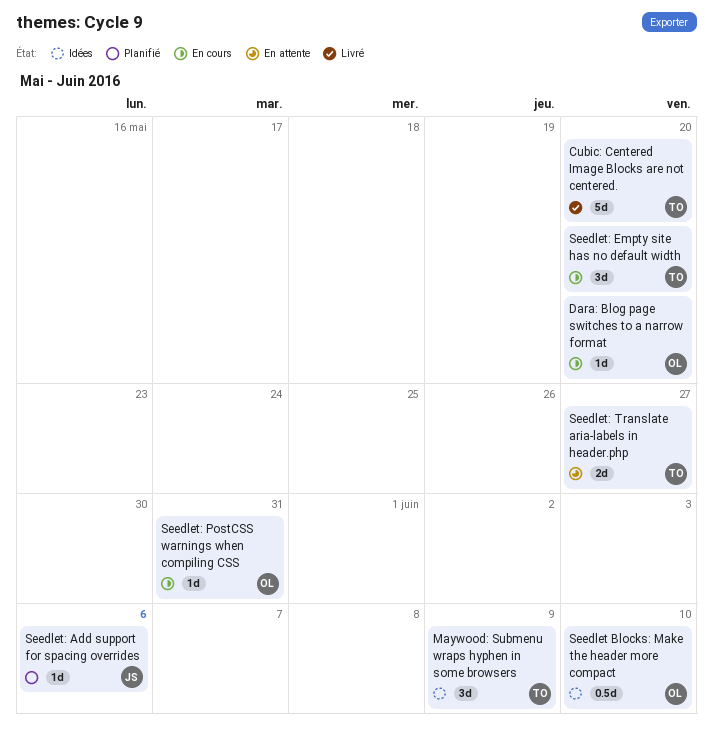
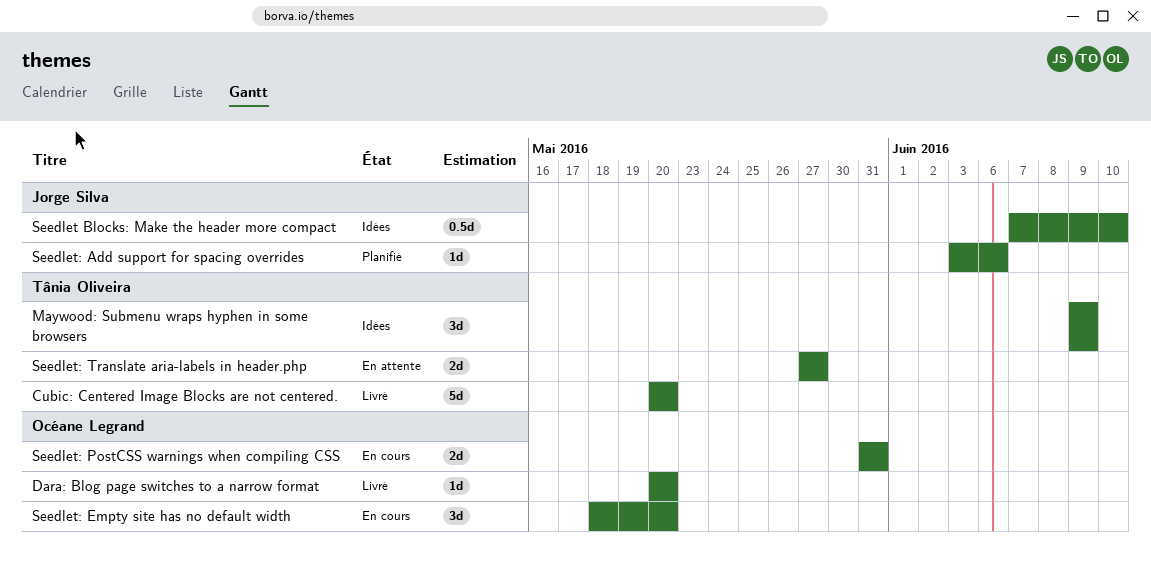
Dara: Blog page switches to a narrow format, status: En cours -> Livré
Seedlet Blocks: Make the header more compact, owner: Océane Legrand -> Jorge Silva
Seedlet: Empty site has no default width, owner: Tânia Oliveira -> Océane Legrand
Seedlet: PostCSS warnings when compiling CSS, estimate: 1d -> 2d

